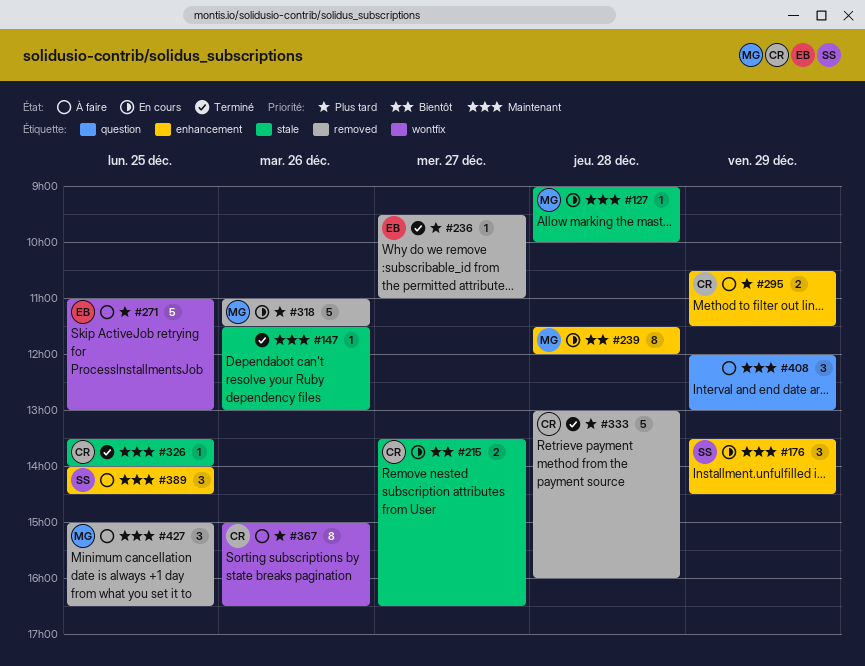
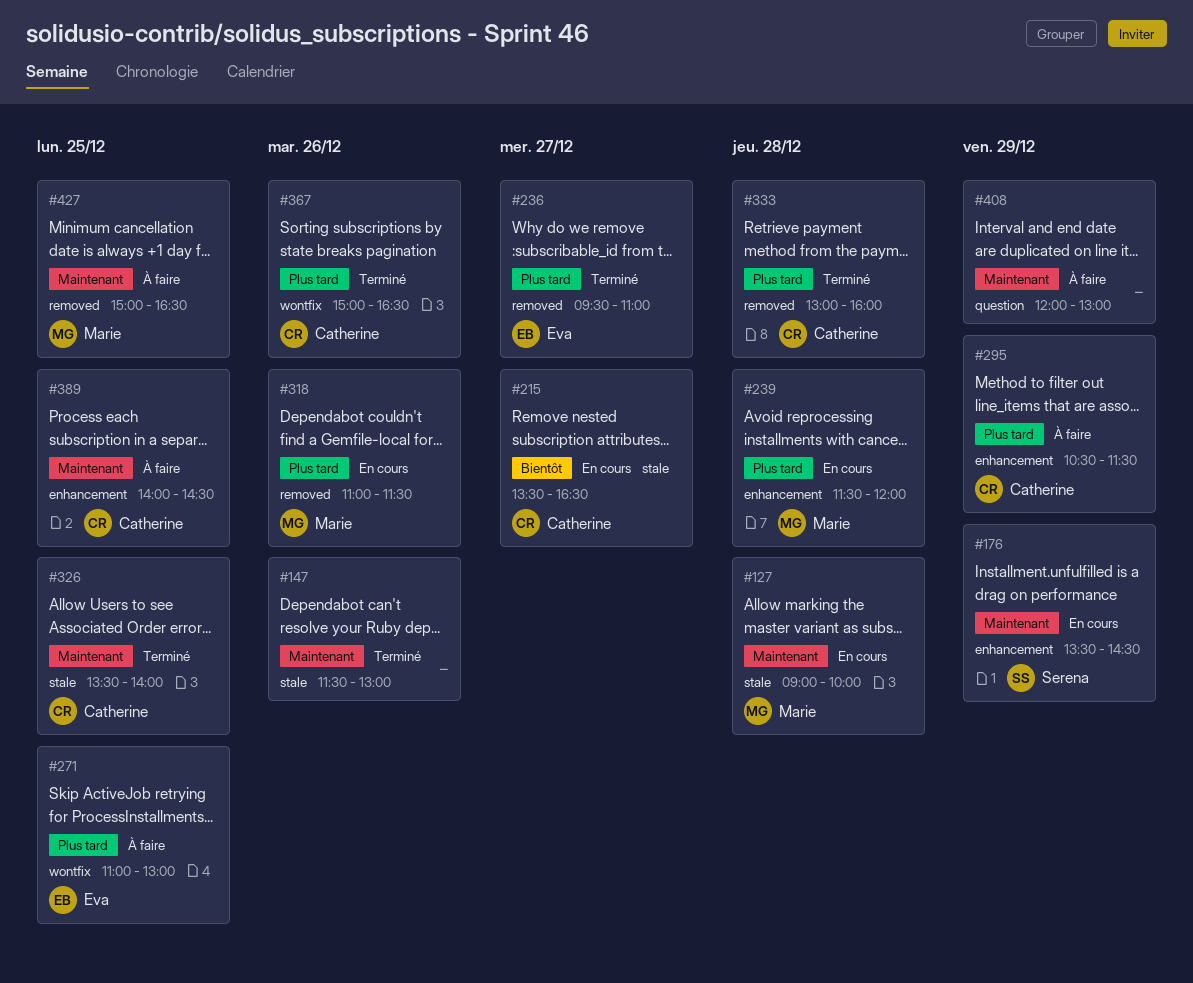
#239, priority: Bientôt -> Plus tard
#367, status: À faire -> Terminé
#389, owner: Serena -> Catherine

